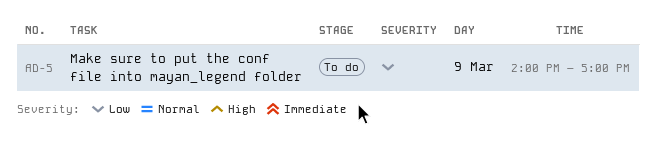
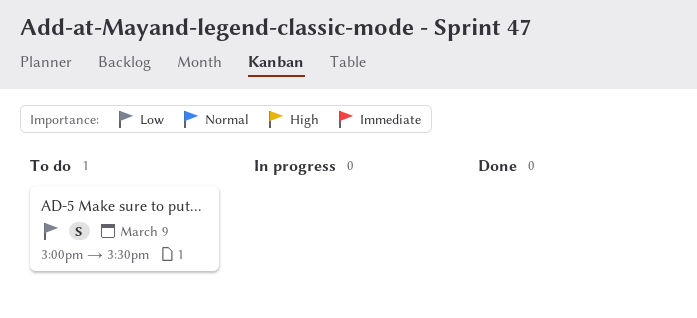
AD-5, begins: 14:00 -> 15:00
AD-5, ends: 17:00 -> 15:30

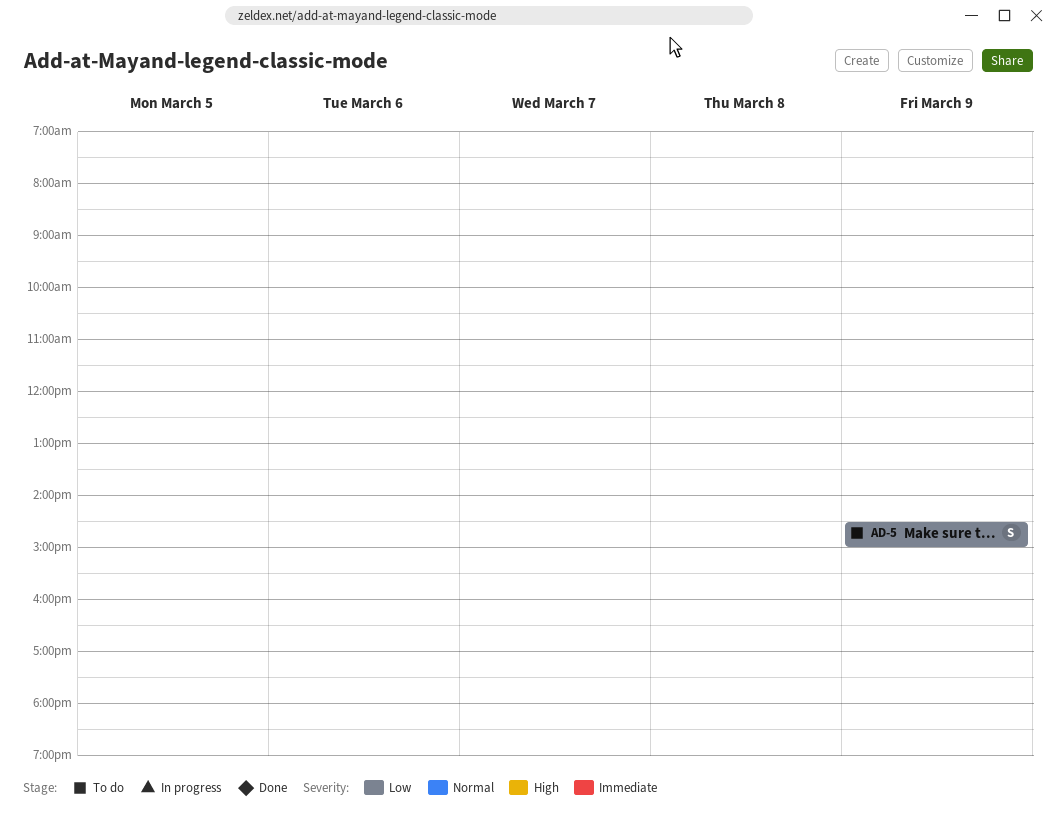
AD-5, begins: 15:00 -> 14:30
AD-5, ends: 15:30 -> 15:00

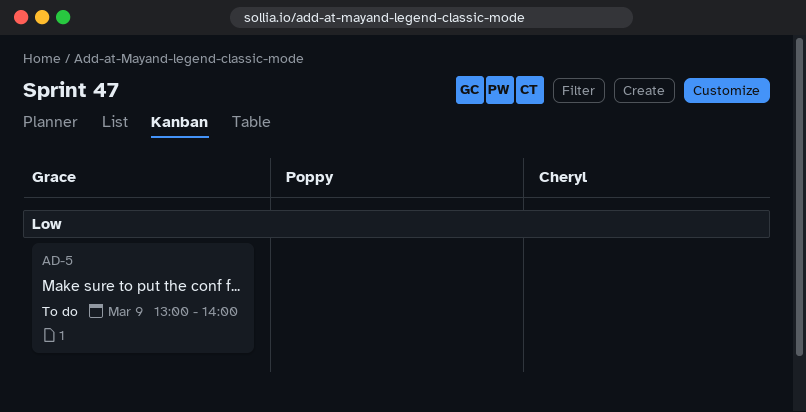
AD-5, begins: 14:30 -> 13:00
AD-5, ends: 15:00 -> 14:00

